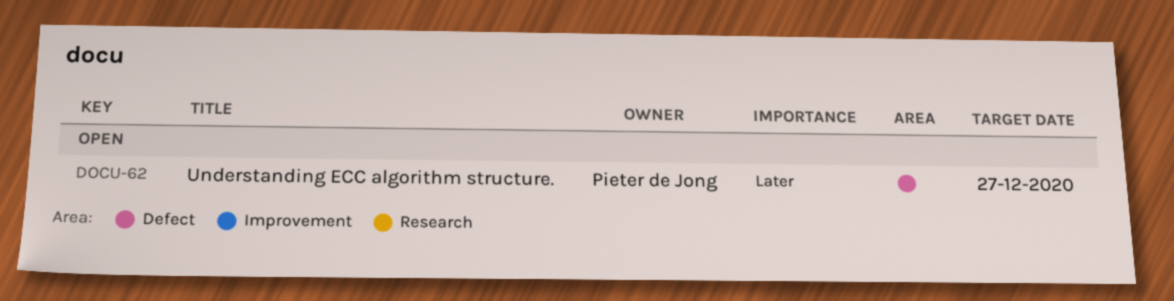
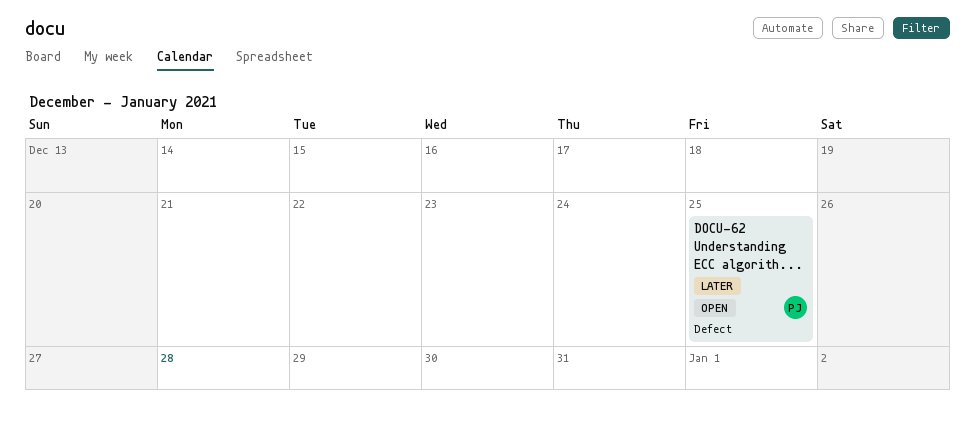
DOCU-62, due: Dec 27 -> Dec 25

